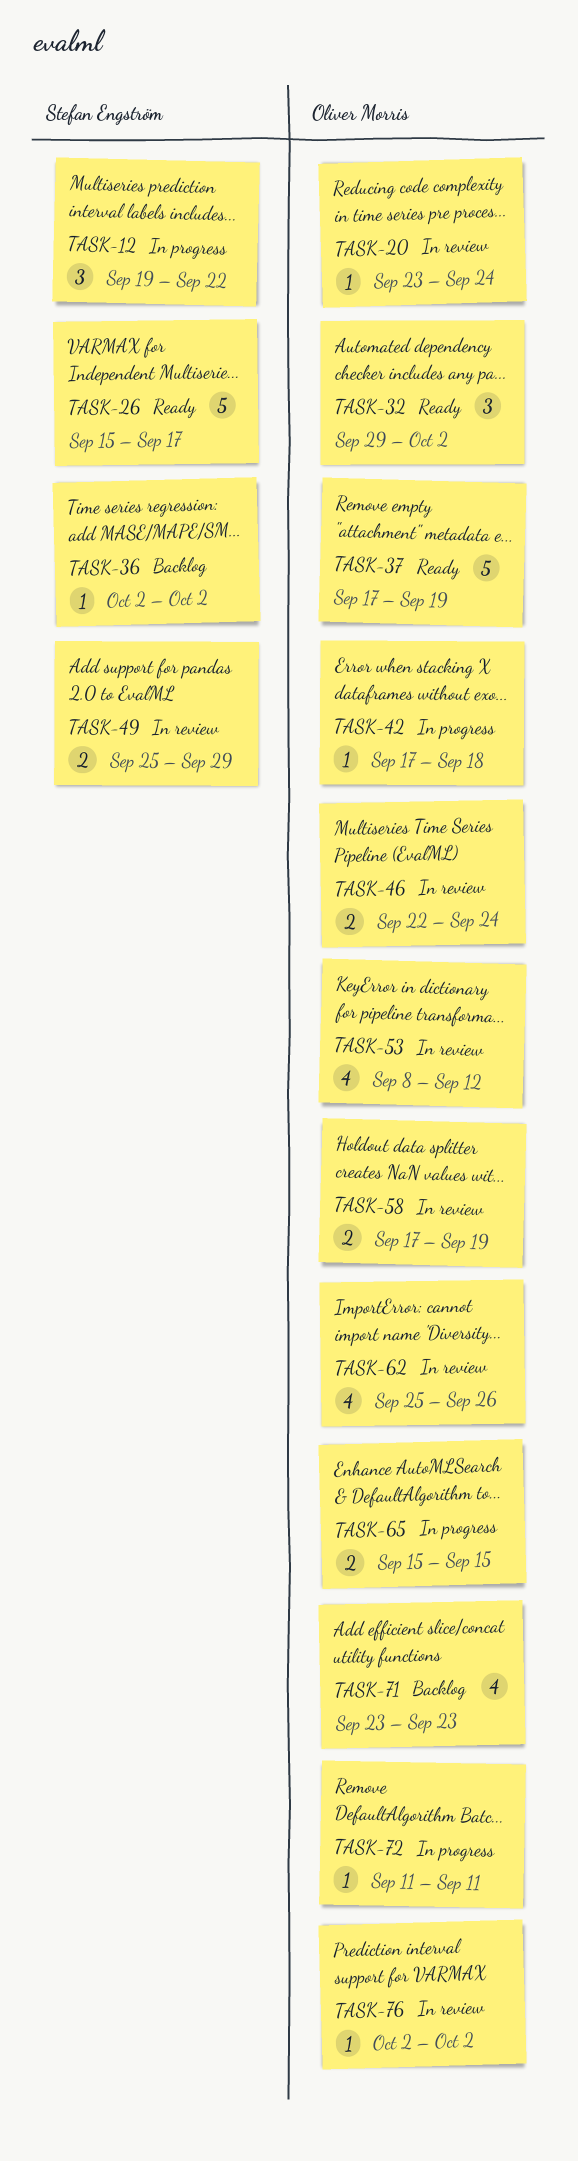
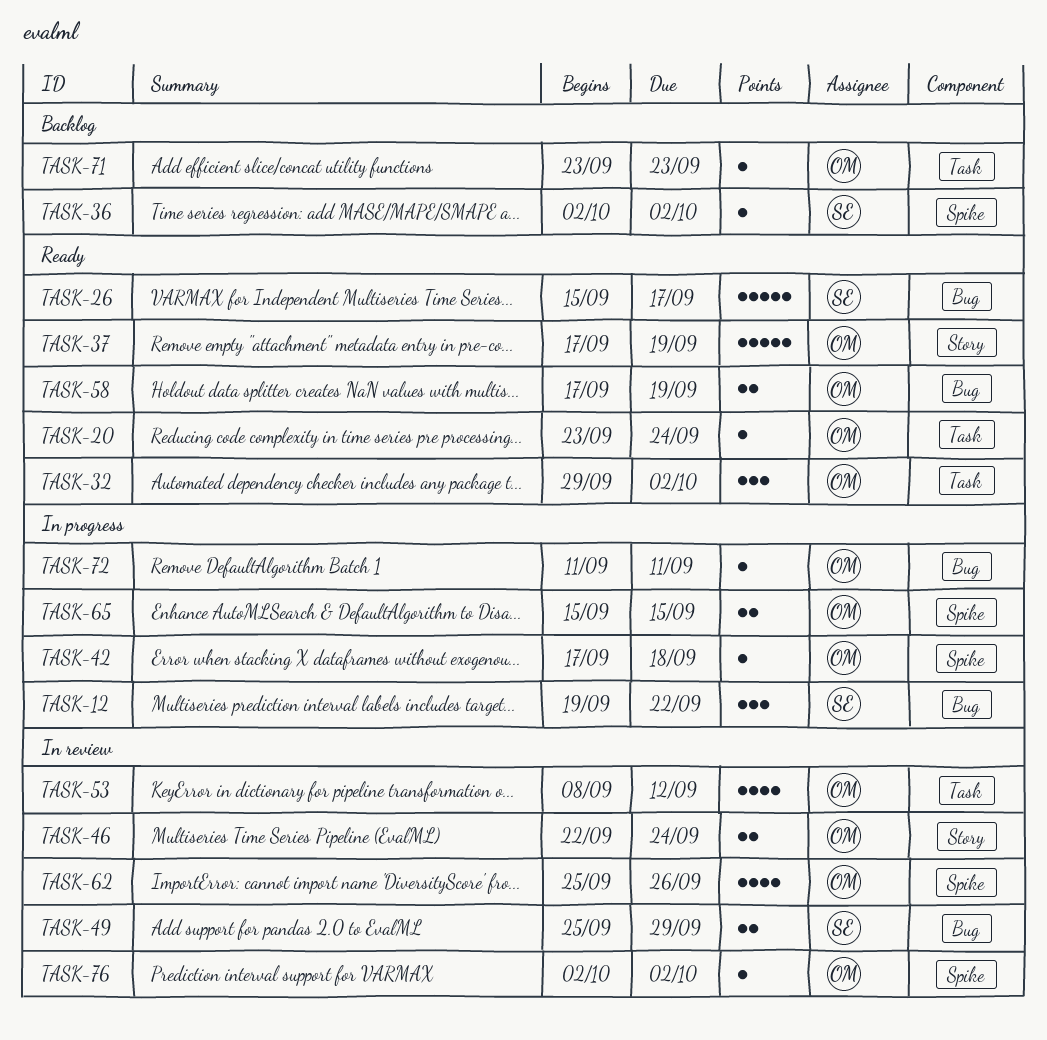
TASK-20, status: In review -> Ready
TASK-58, status: In review -> Ready
TASK-71, estimate: 4 -> 1

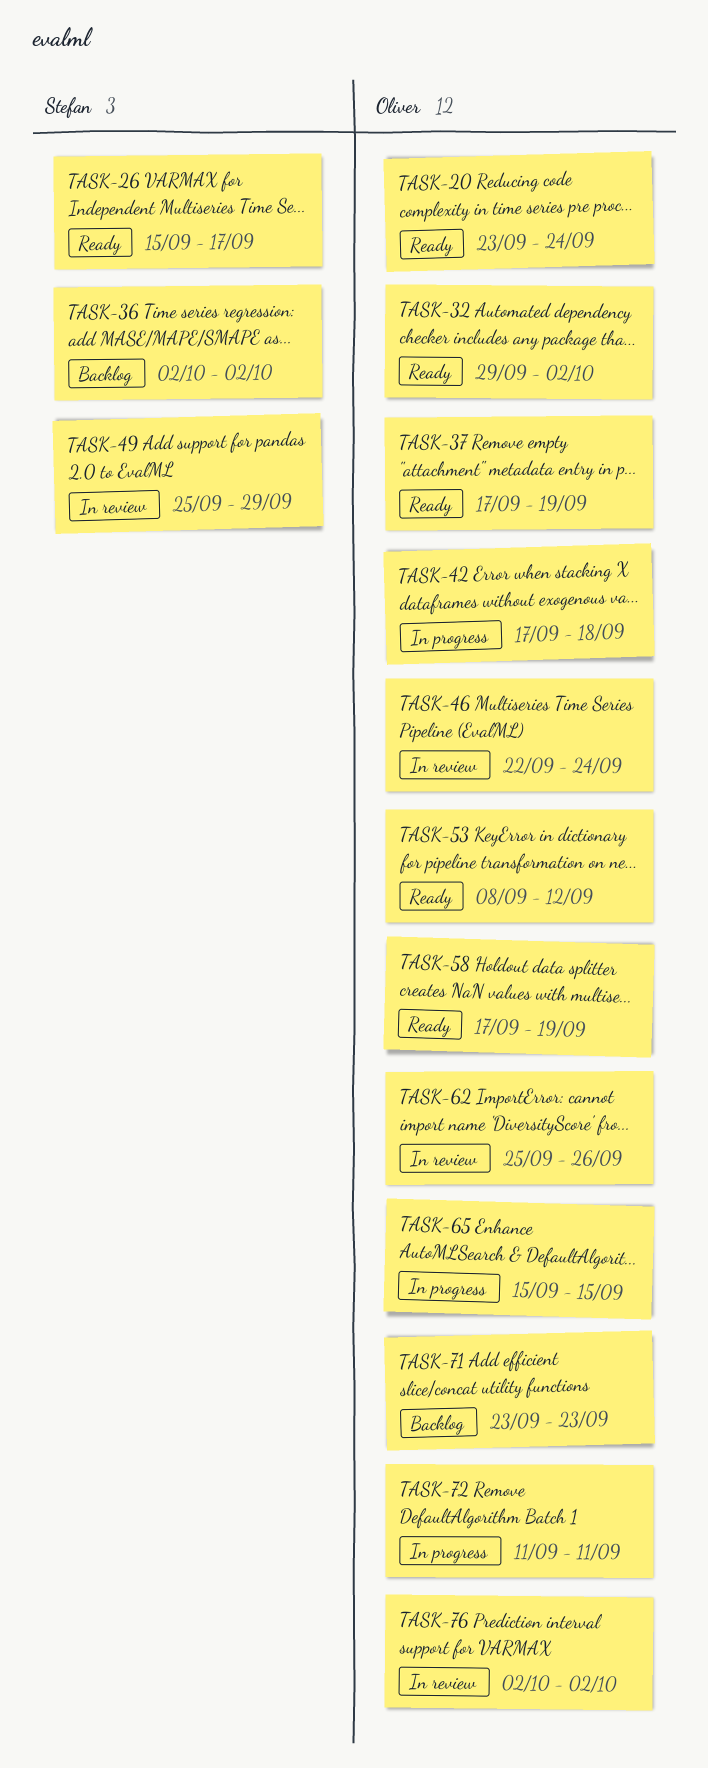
TASK-12: present -> none
TASK-53, status: In review -> Ready

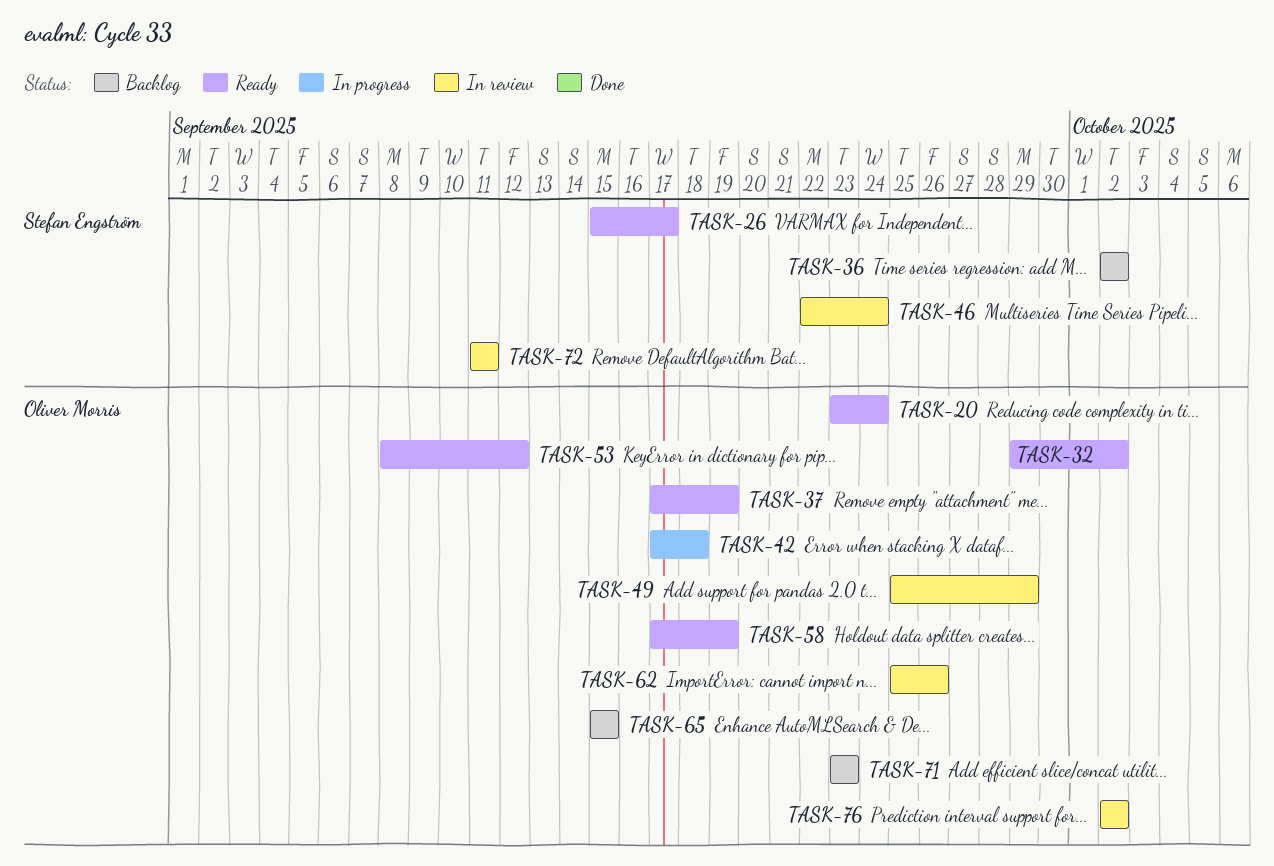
TASK-46, owner: Oliver Morris -> Stefan Engström
TASK-49, owner: Stefan Engström -> Oliver Morris
TASK-65, status: In progress -> Backlog
TASK-72, status: In progress -> In review
TASK-72, owner: Oliver Morris -> Stefan Engström

